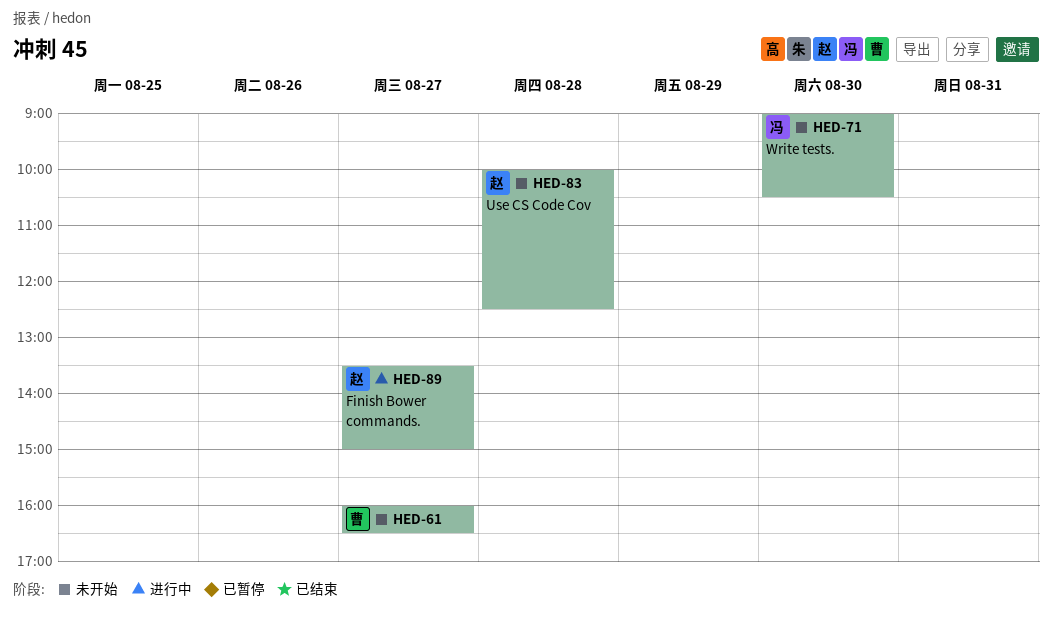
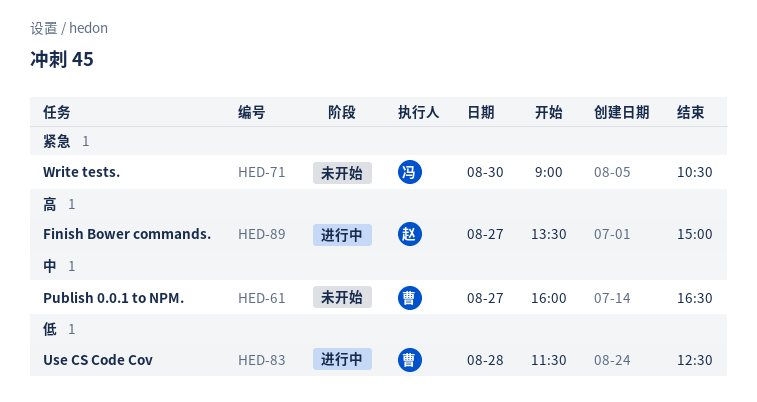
HED-83, status: 未开始 -> 进行中
HED-83, owner: 赵 -> 曹
HED-83, begins: 10:00 -> 11:30

